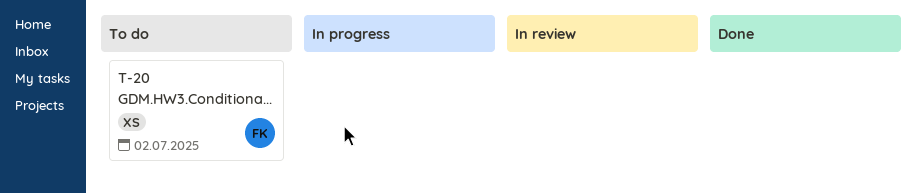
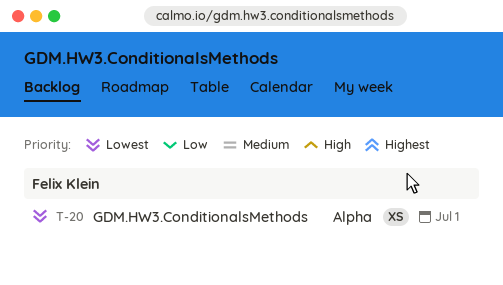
T-20, due: Jul 2 -> Jul 1

